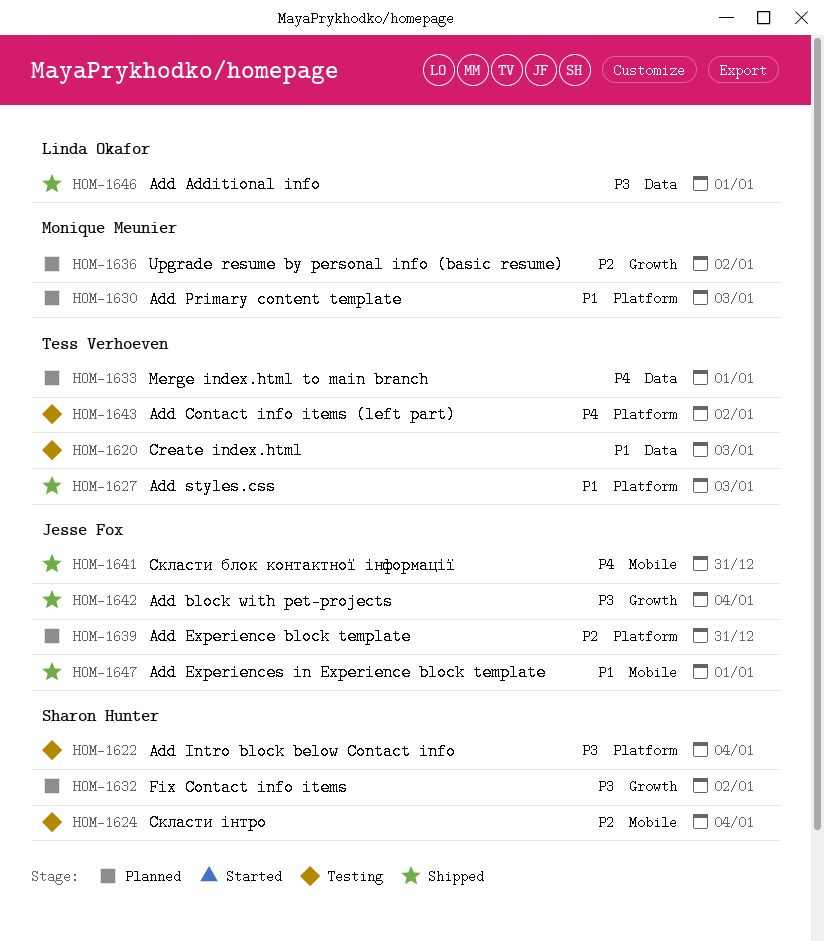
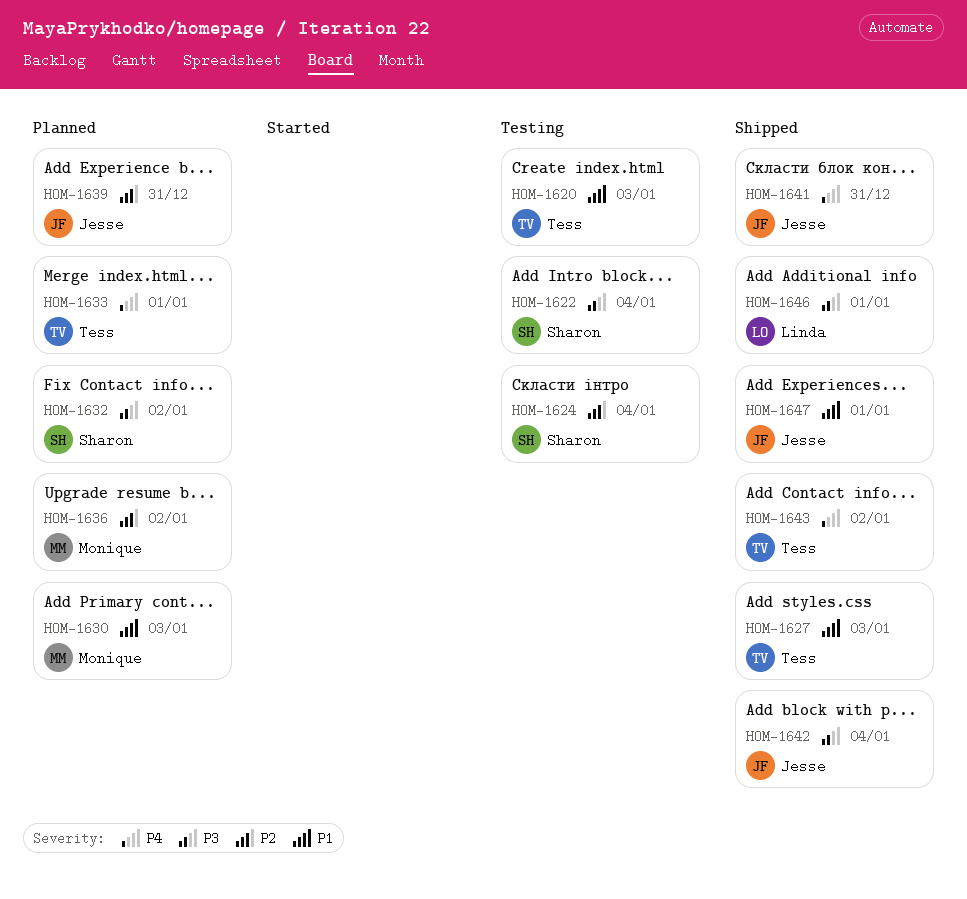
HOM-1643, status: Testing -> Shipped

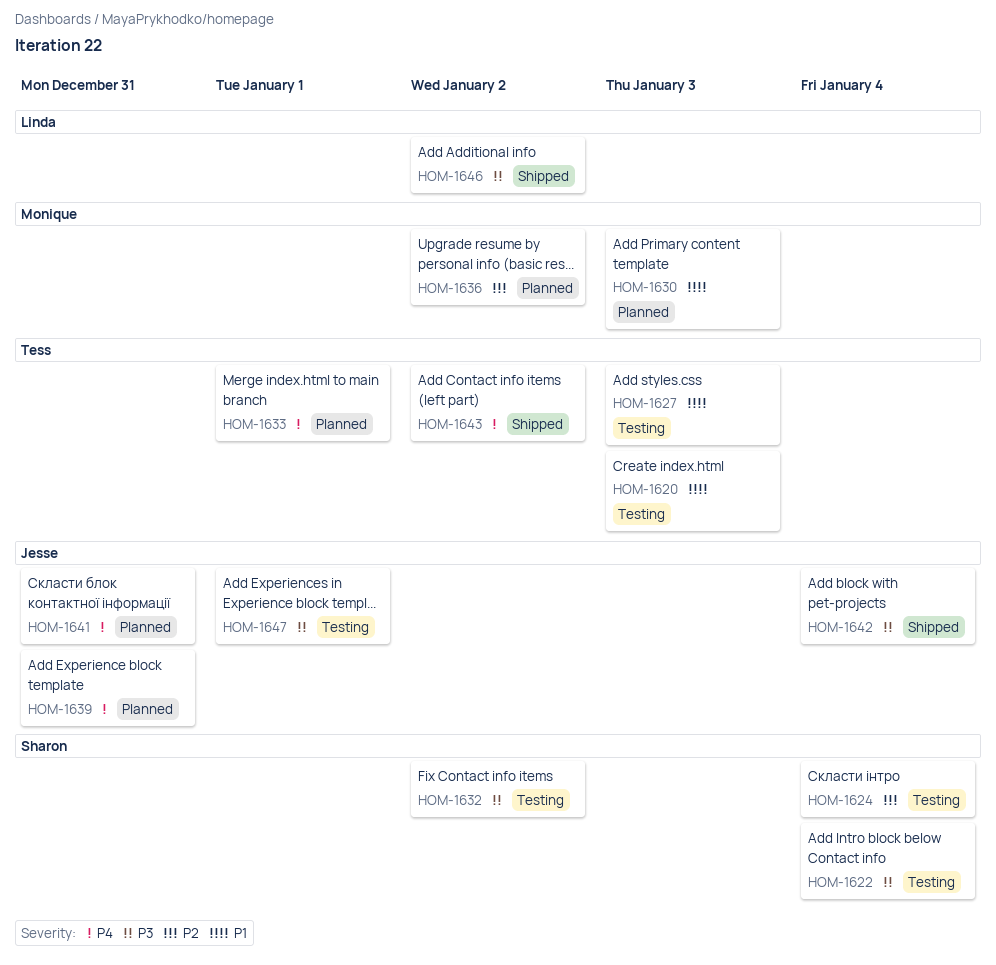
HOM-1627, status: Shipped -> Testing
HOM-1632, status: Planned -> Testing
HOM-1639, priority: P2 -> P4
HOM-1641, status: Shipped -> Planned
HOM-1646, due: Jan 1 -> Jan 2
HOM-1647, status: Shipped -> Testing
HOM-1647, priority: P1 -> P3

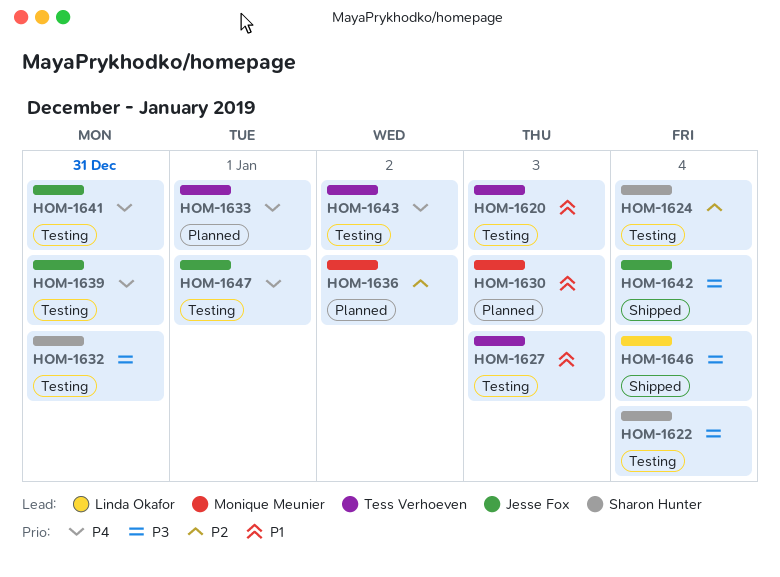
HOM-1632, due: Jan 2 -> Dec 31
HOM-1639, status: Planned -> Testing
HOM-1641, status: Planned -> Testing
HOM-1643, status: Shipped -> Testing
HOM-1646, due: Jan 2 -> Jan 4
HOM-1647, priority: P3 -> P4

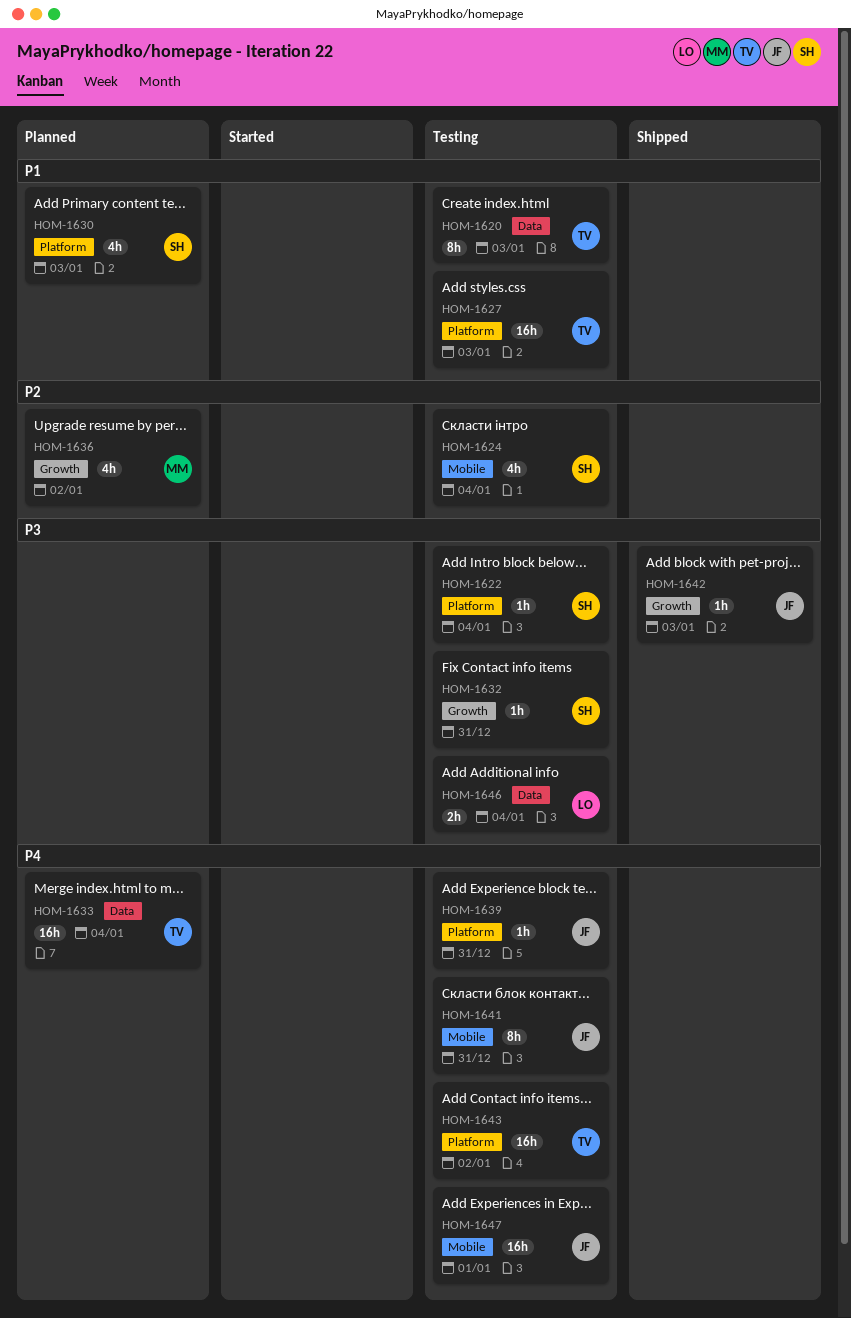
HOM-1630, owner: Monique Meunier -> Sharon Hunter
HOM-1633, due: Jan 1 -> Jan 4
HOM-1642, due: Jan 4 -> Jan 3
HOM-1646, status: Shipped -> Testing

